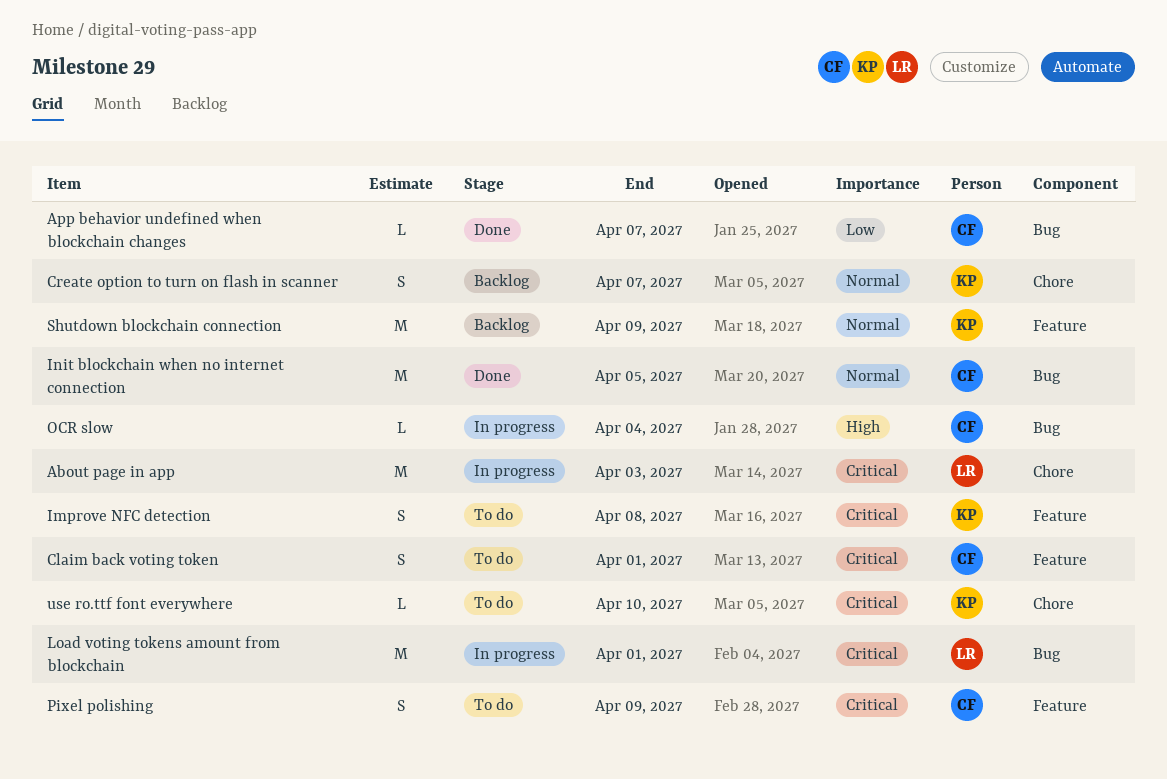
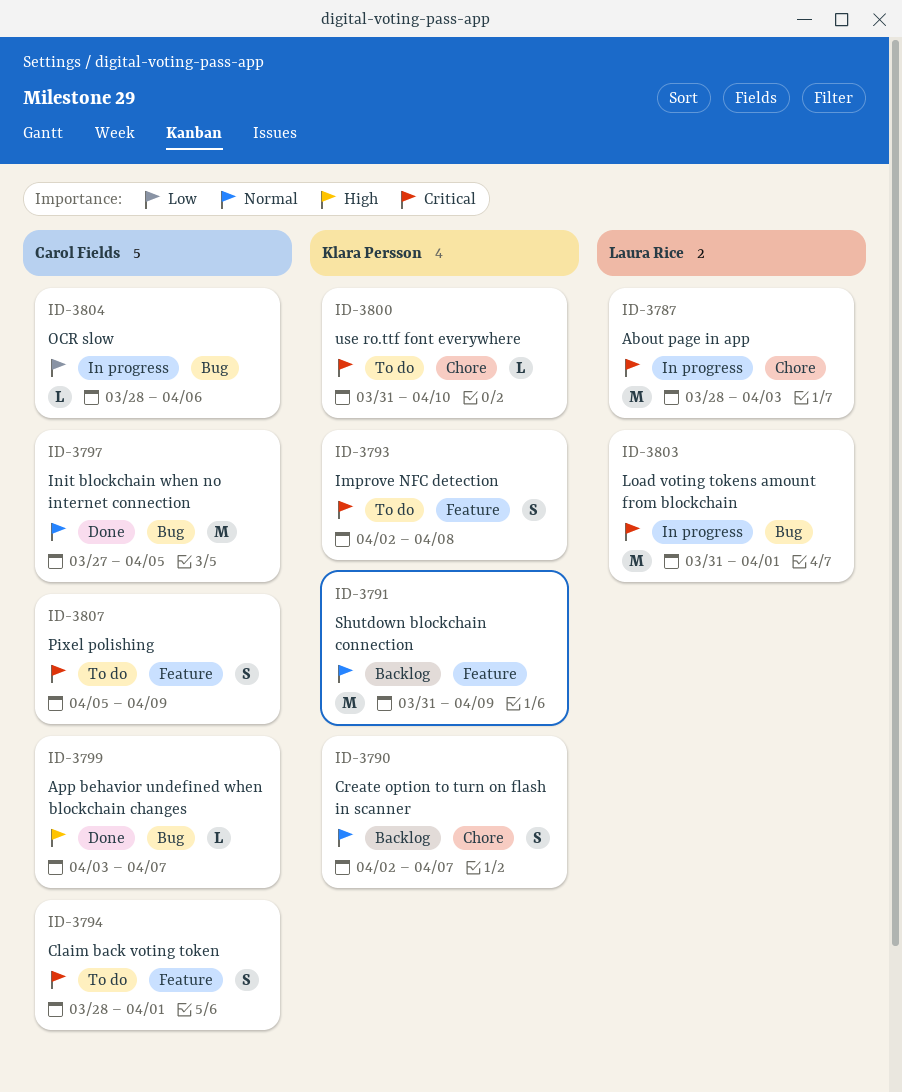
App behavior undefined when blockchain changes, priority: Low -> High
OCR slow, priority: High -> Low
OCR slow, due: Apr 4 -> Apr 6

